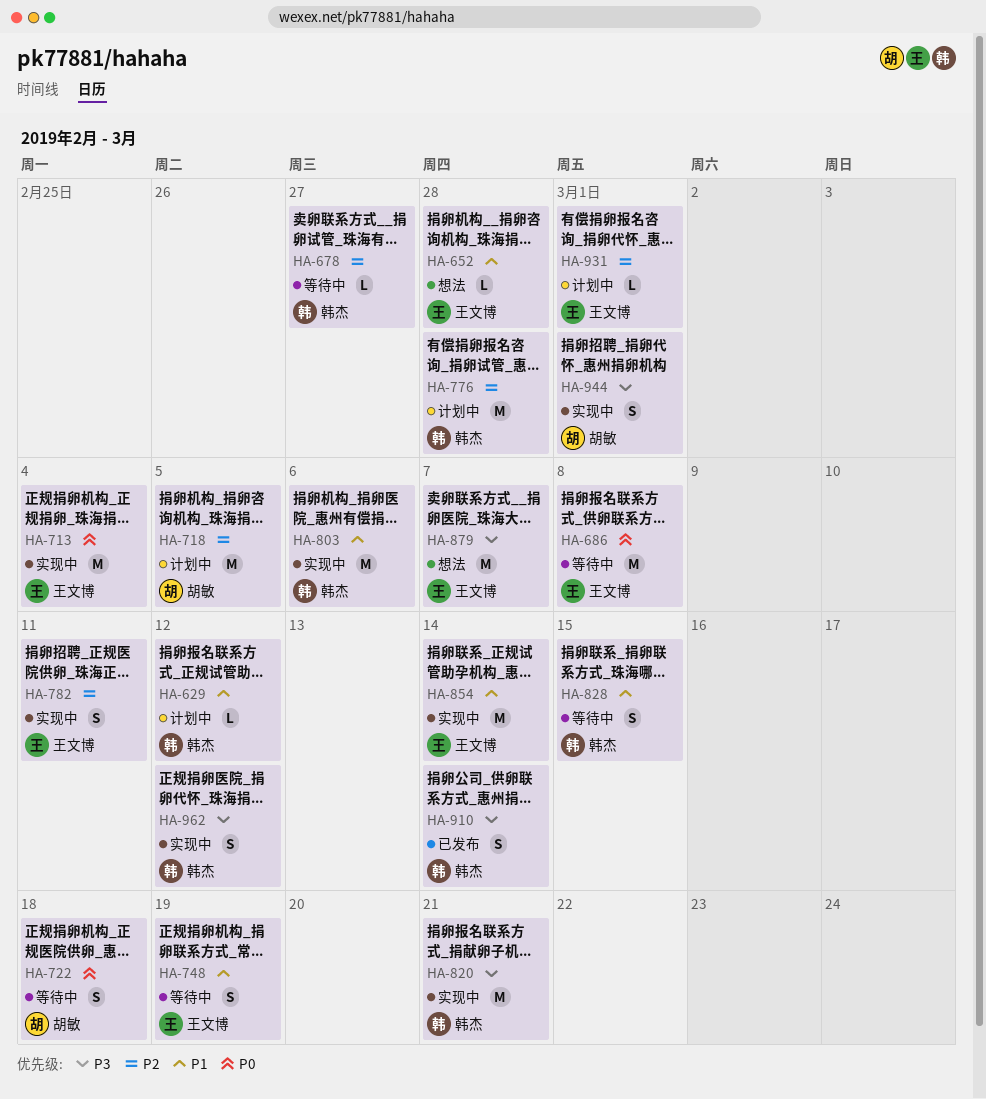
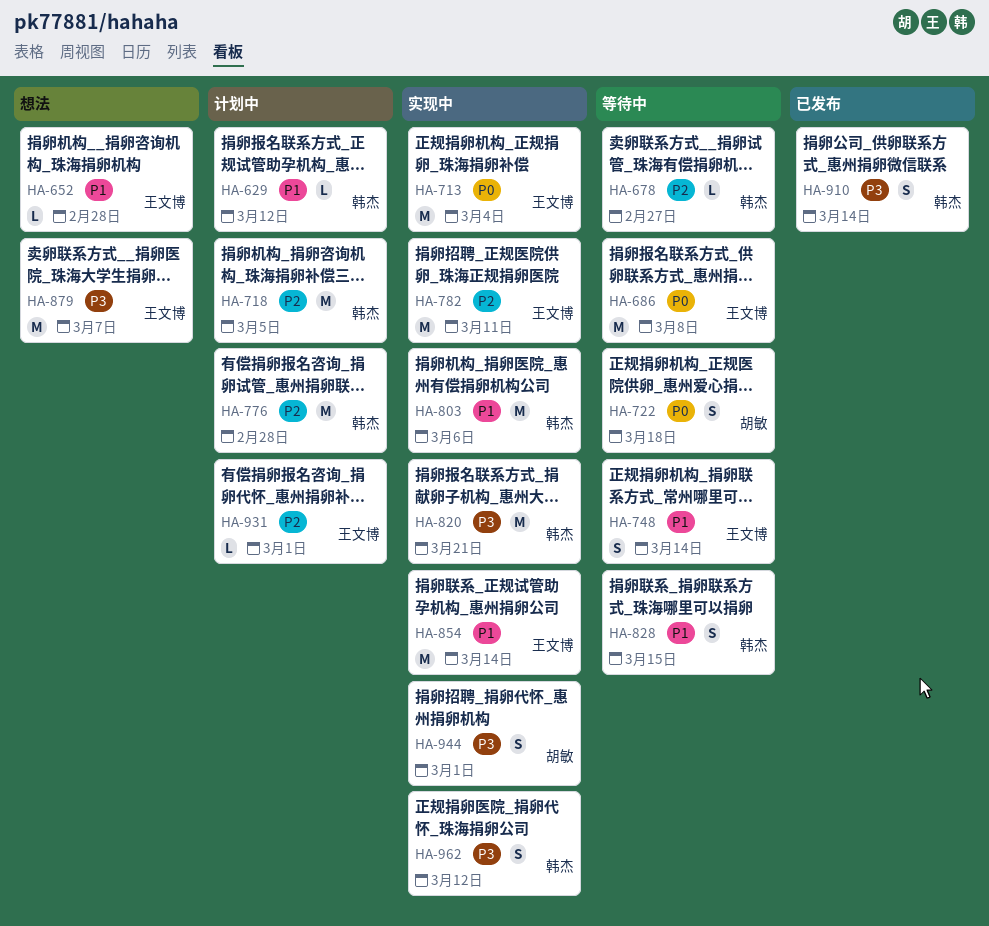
HA-718, owner: 胡敏 -> 韩杰
HA-748, due: Mar 19 -> Mar 14
HA-782, estimate: S -> M

